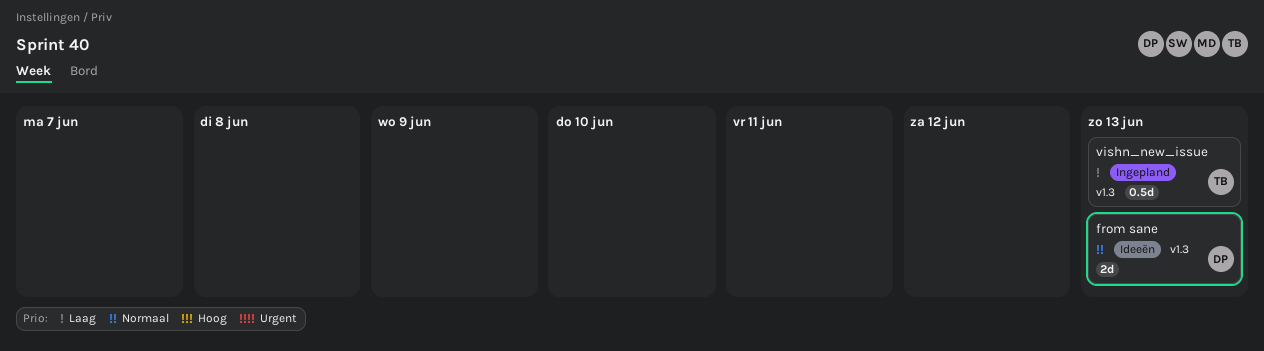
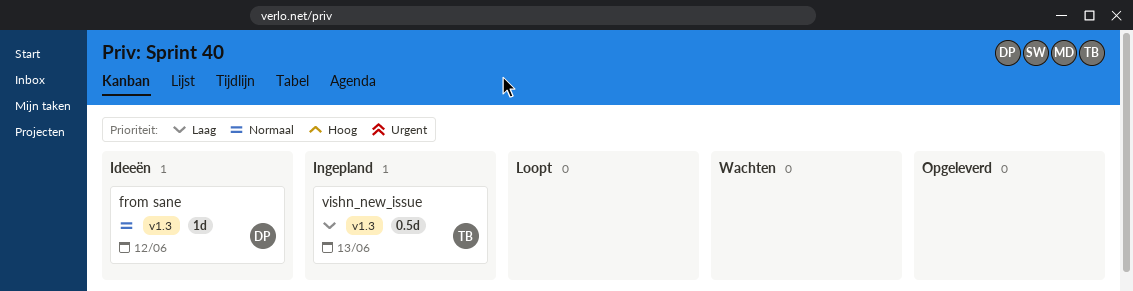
from sane, estimate: 2d -> 1d
from sane, due: Jun 13 -> Jun 12

